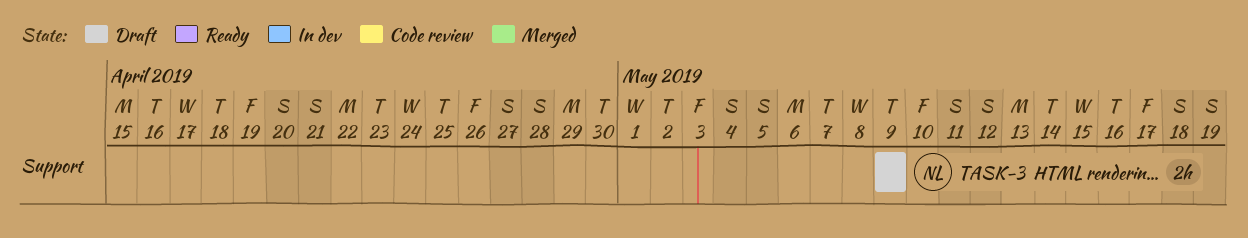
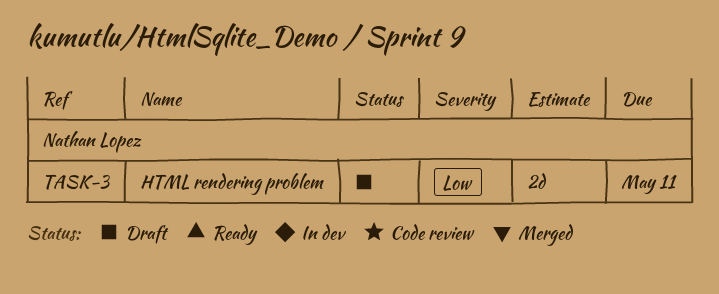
TASK-3, estimate: 2h -> 2d
TASK-3, due: May 9 -> May 11

